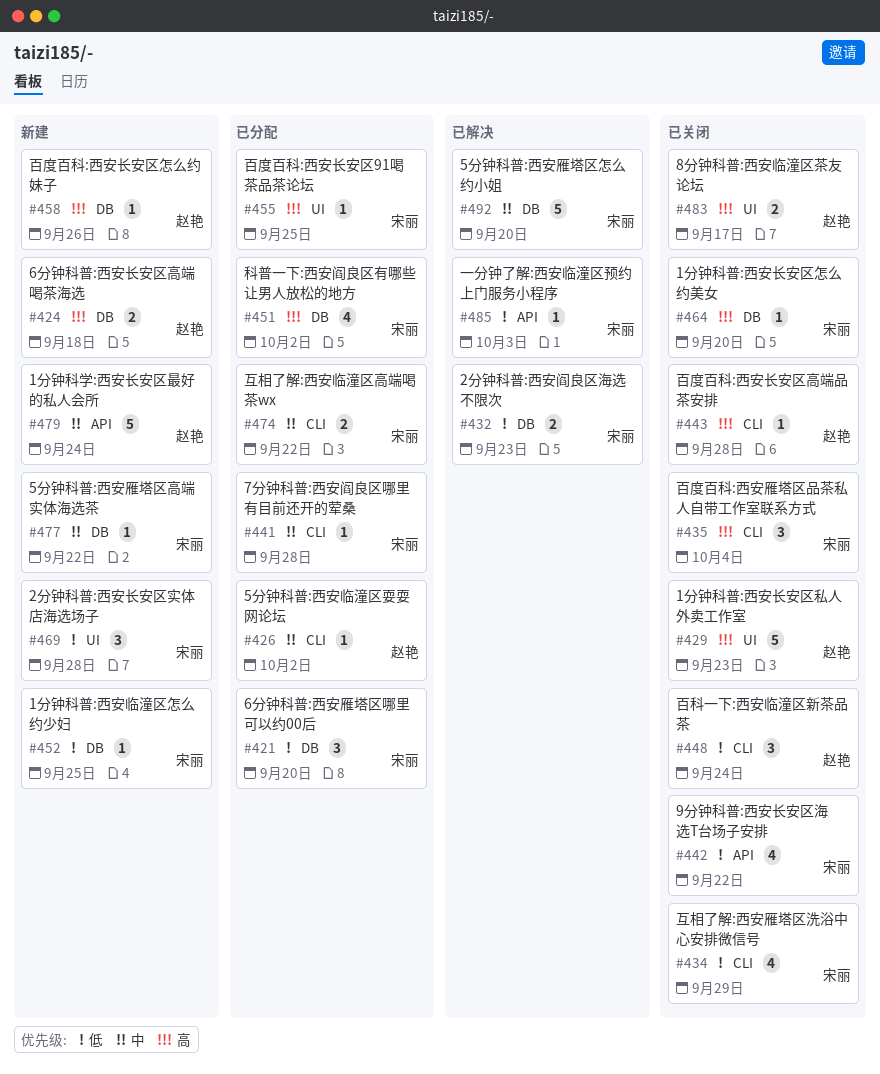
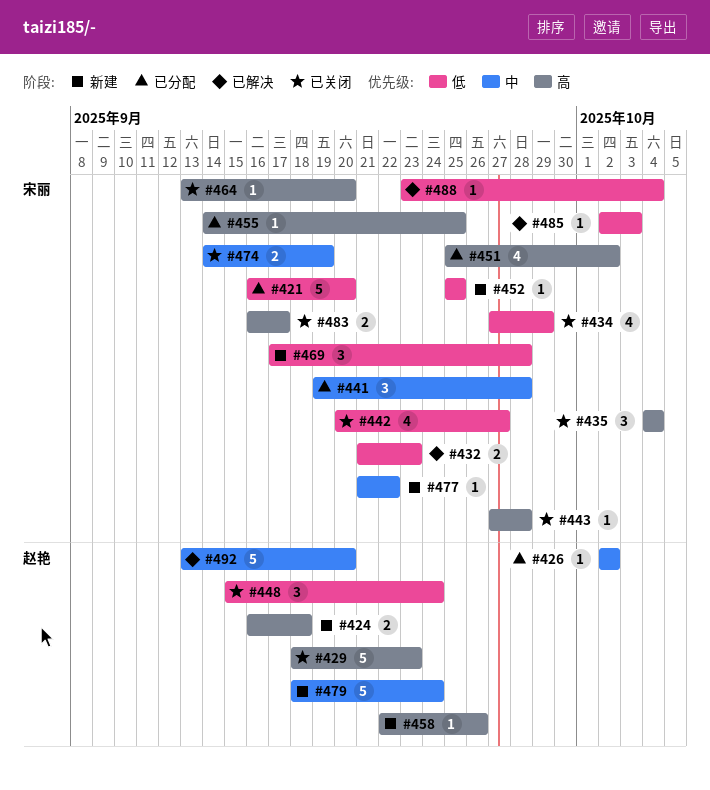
#421, estimate: 3 -> 5
#441, estimate: 1 -> 3
#442, due: Sep 22 -> Sep 27
#443, owner: 赵艳 -> 宋丽
#474, status: 已分配 -> 已关闭
#474, due: Sep 22 -> Sep 19
#483, owner: 赵艳 -> 宋丽
#488: none -> present
#492, owner: 宋丽 -> 赵艳

